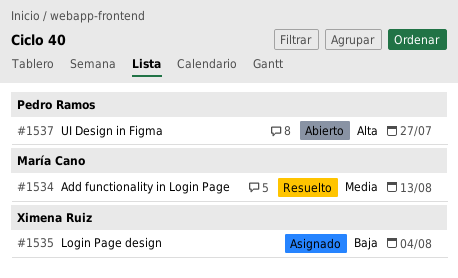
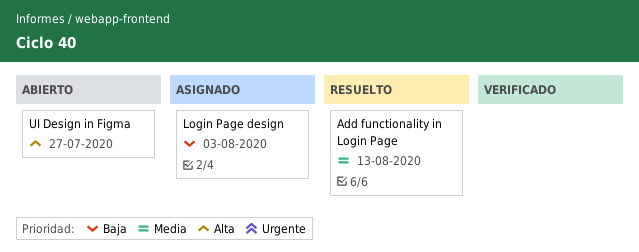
Login Page design, due: Aug 4 -> Aug 3

